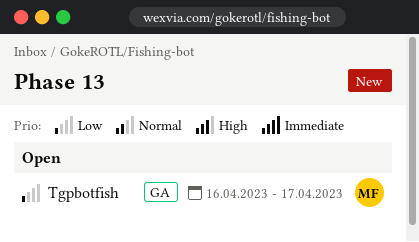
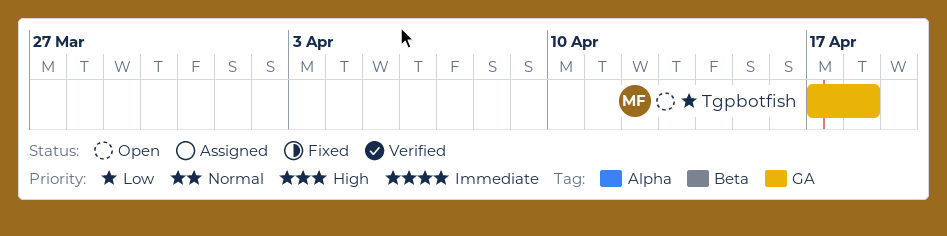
Tgpbotfish, start: Apr 16 -> Apr 17
Tgpbotfish, due: Apr 17 -> Apr 18

